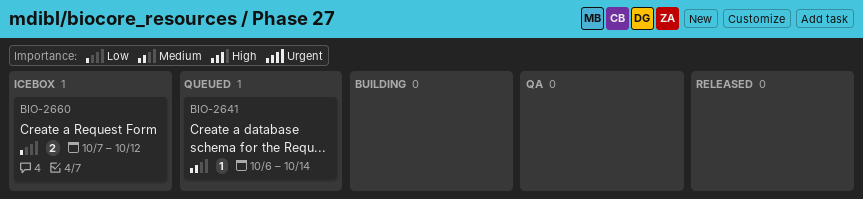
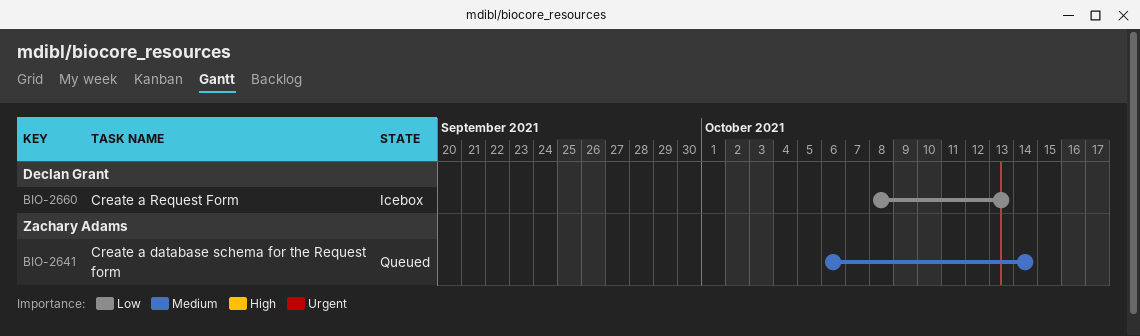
BIO-2660, start: Oct 7 -> Oct 8
BIO-2660, due: Oct 12 -> Oct 13

